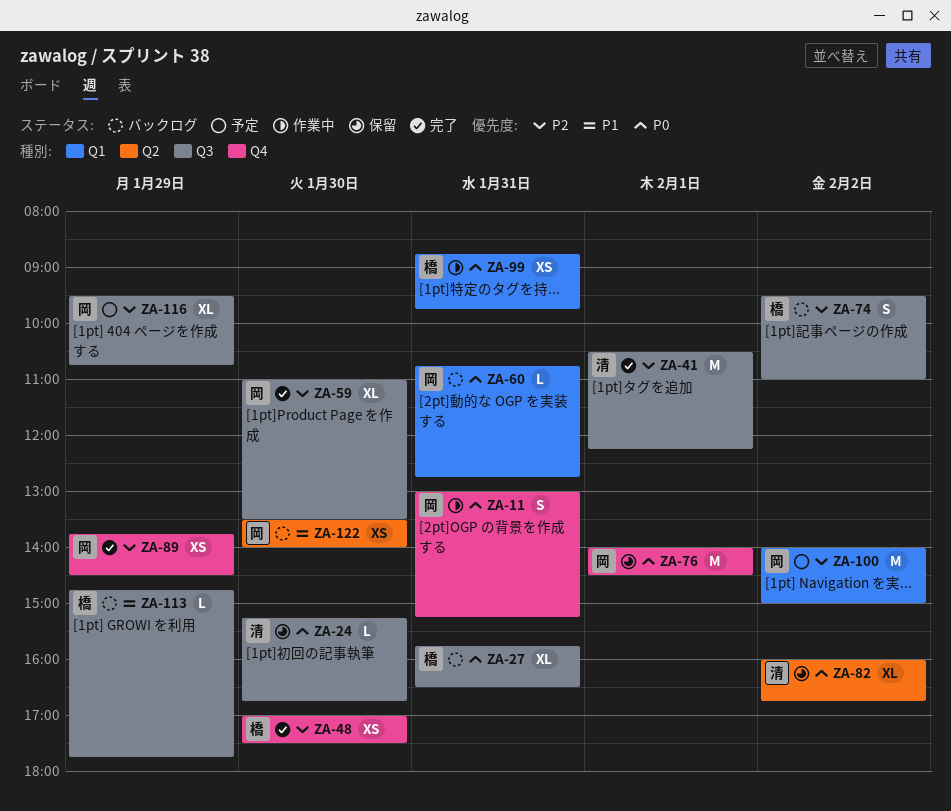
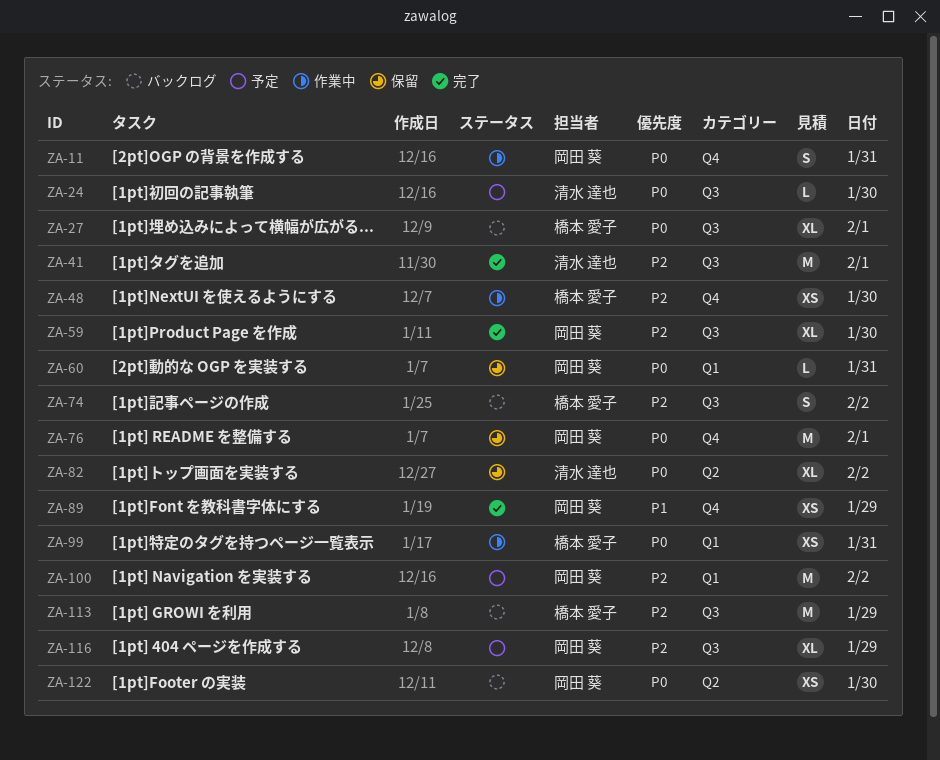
ZA-24, status: 保留 -> 予定
ZA-27, day: Jan 31 -> Feb 1
ZA-48, status: 完了 -> 作業中
ZA-60, status: バックログ -> 保留
ZA-89, priority: P2 -> P1
ZA-113, priority: P1 -> P2
ZA-113, estimate: L -> M
ZA-122, priority: P1 -> P0

